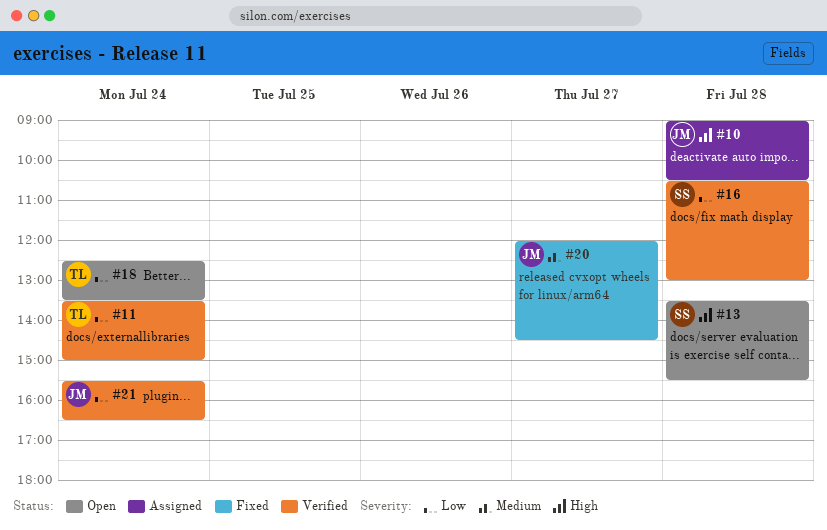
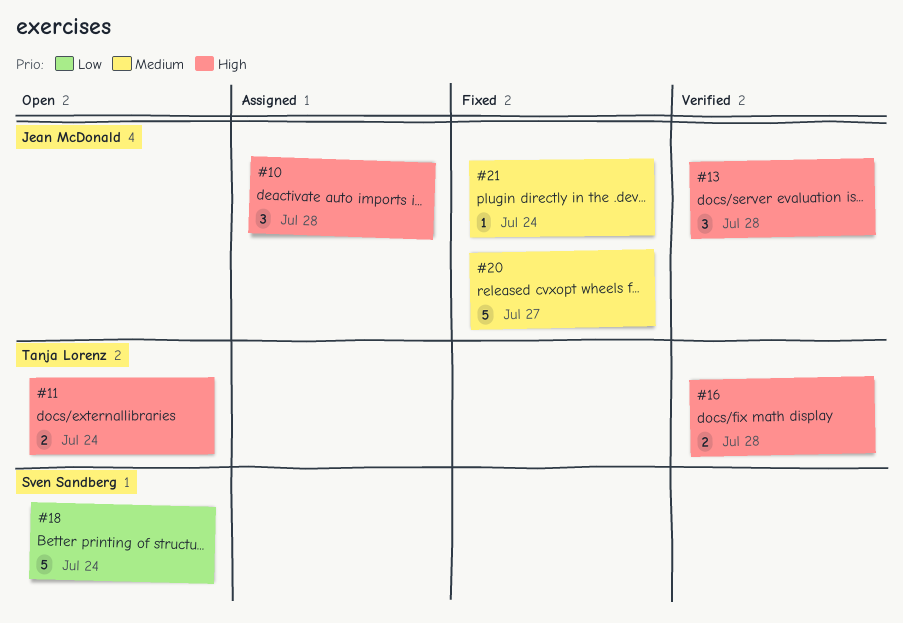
#11, status: Verified -> Open
#11, priority: Low -> High
#13, status: Open -> Verified
#13, owner: Sven Sandberg -> Jean McDonald
#16, owner: Sven Sandberg -> Tanja Lorenz
#16, priority: Low -> High
#18, owner: Tanja Lorenz -> Sven Sandberg
#21, status: Verified -> Fixed
#21, priority: Low -> Medium

